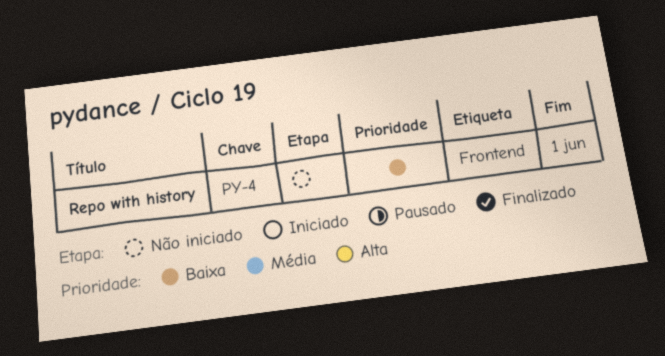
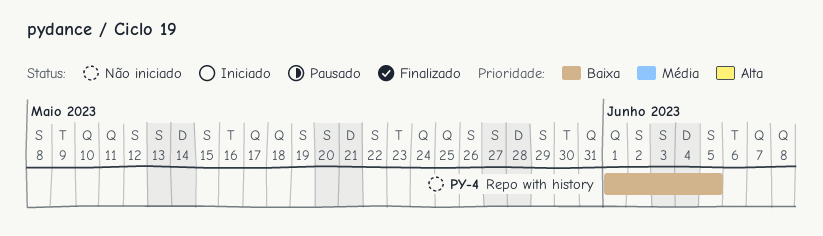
PY-4, due: Jun 1 -> Jun 5

